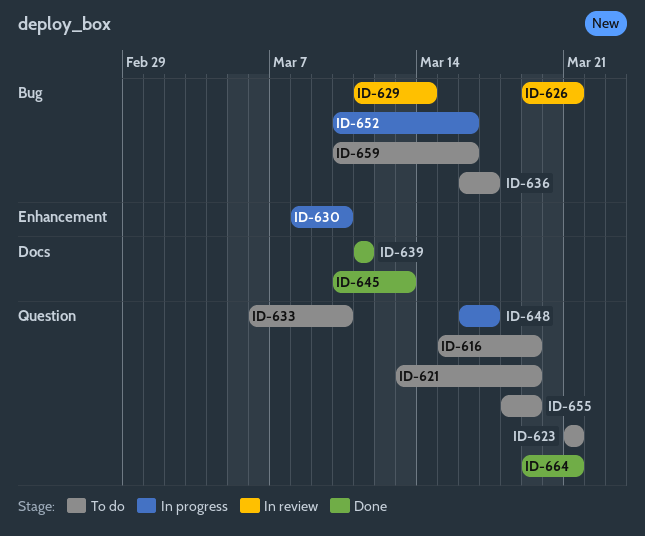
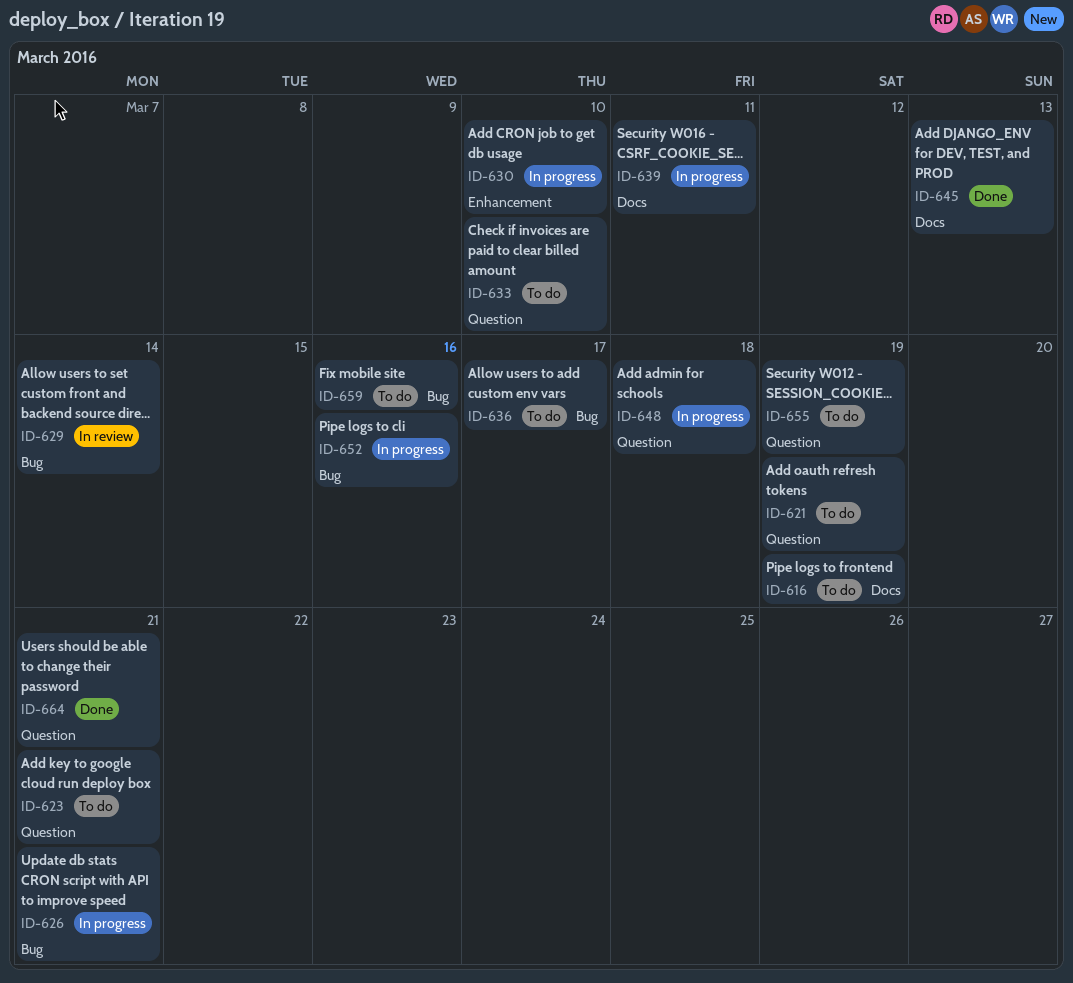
ID-616, label: Question -> Docs
ID-626, status: In review -> In progress
ID-639, status: Done -> In progress
ID-648, due: Mar 17 -> Mar 18

